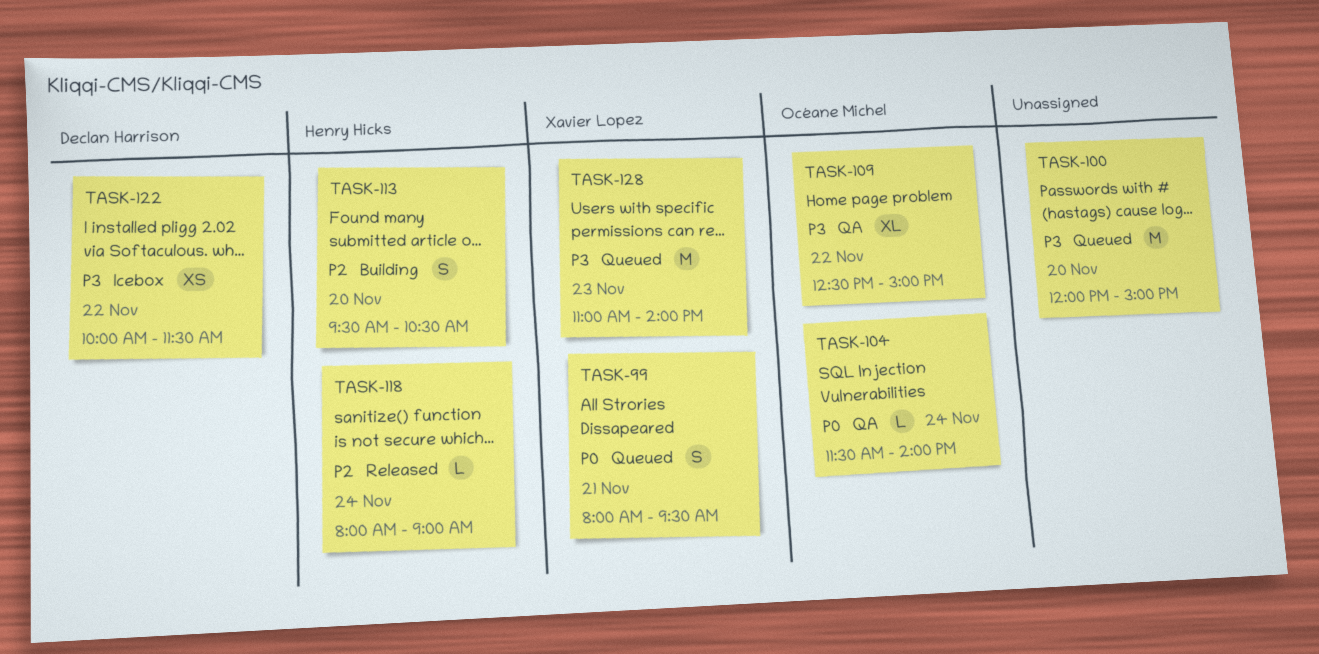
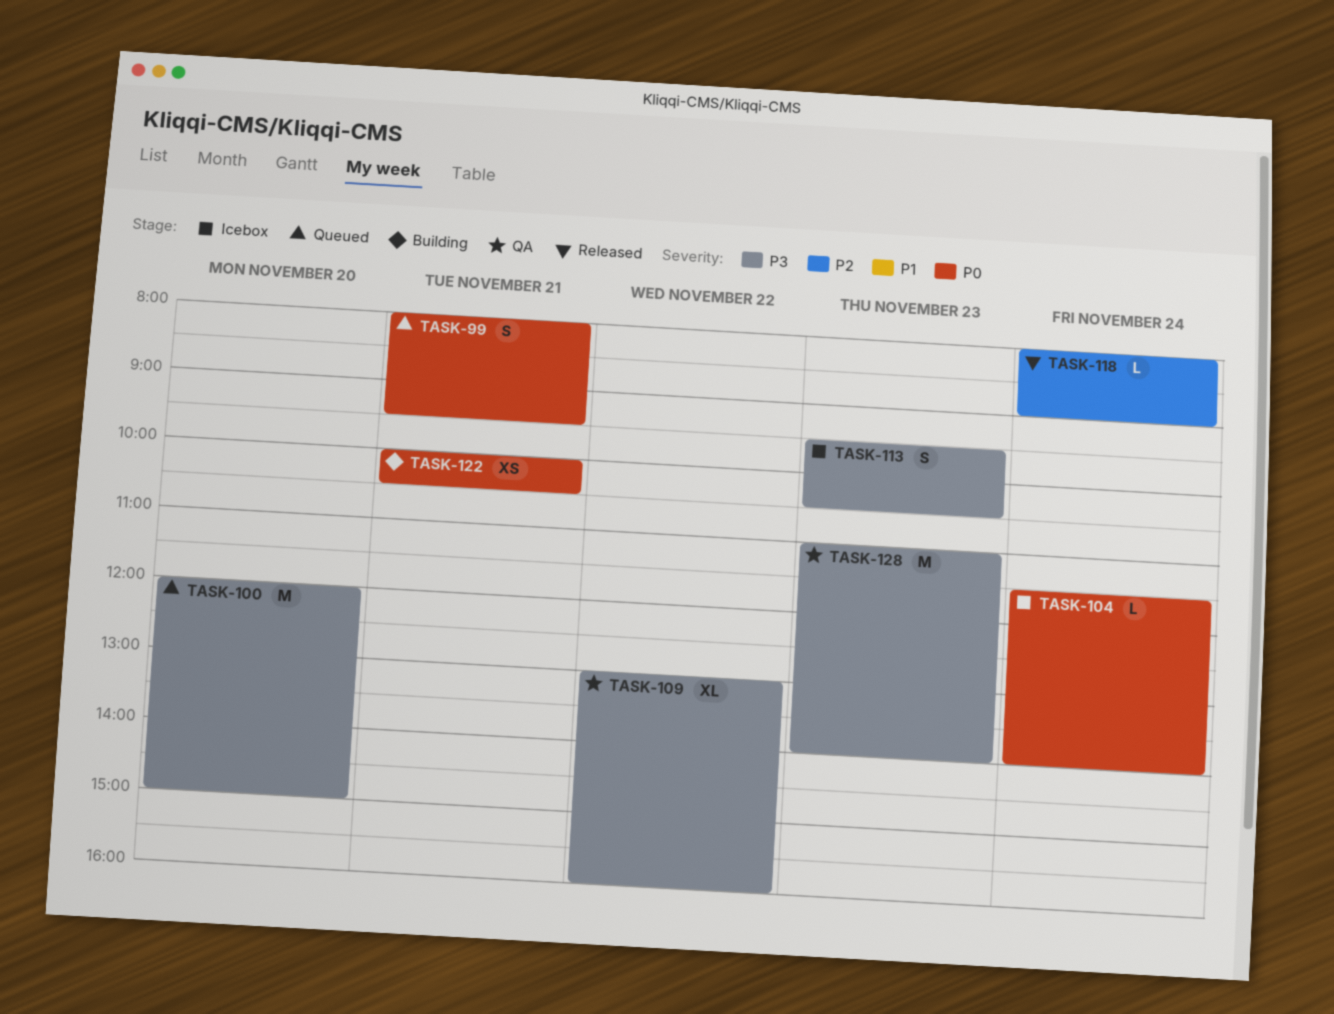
TASK-104, status: QA -> Icebox
TASK-109, begins: 12:30 -> 13:00
TASK-109, ends: 15:00 -> 16:00
TASK-113, status: Building -> Icebox
TASK-113, priority: P2 -> P3
TASK-113, day: Nov 20 -> Nov 23
TASK-122, status: Icebox -> Building
TASK-122, priority: P3 -> P0
TASK-122, day: Nov 22 -> Nov 21
TASK-122, ends: 11:30 -> 10:30
TASK-128, status: Queued -> QA

